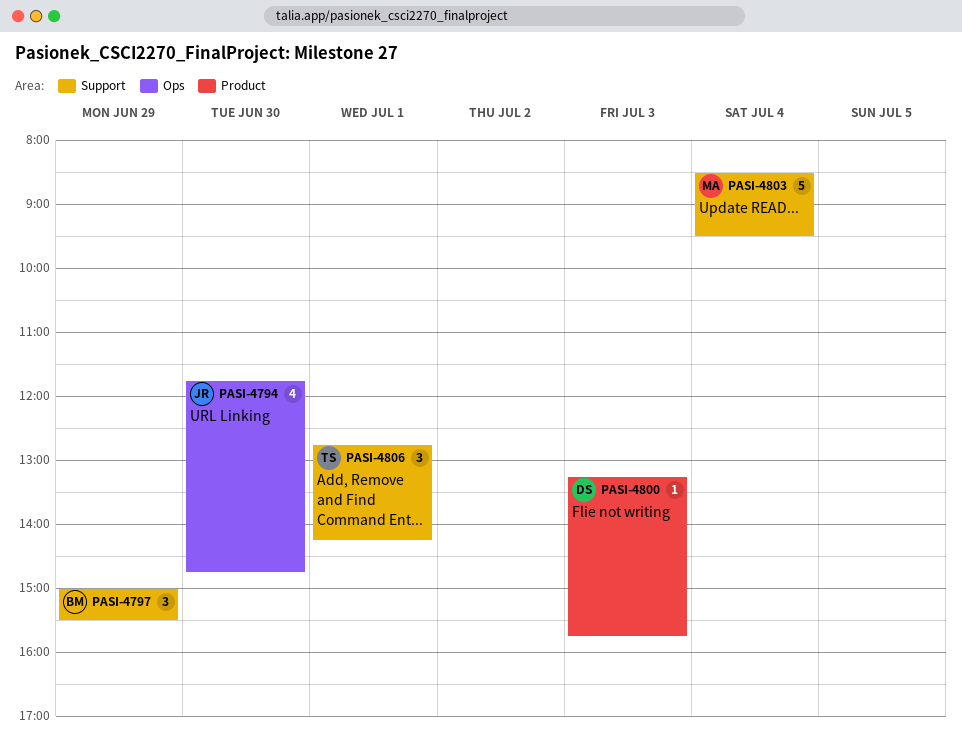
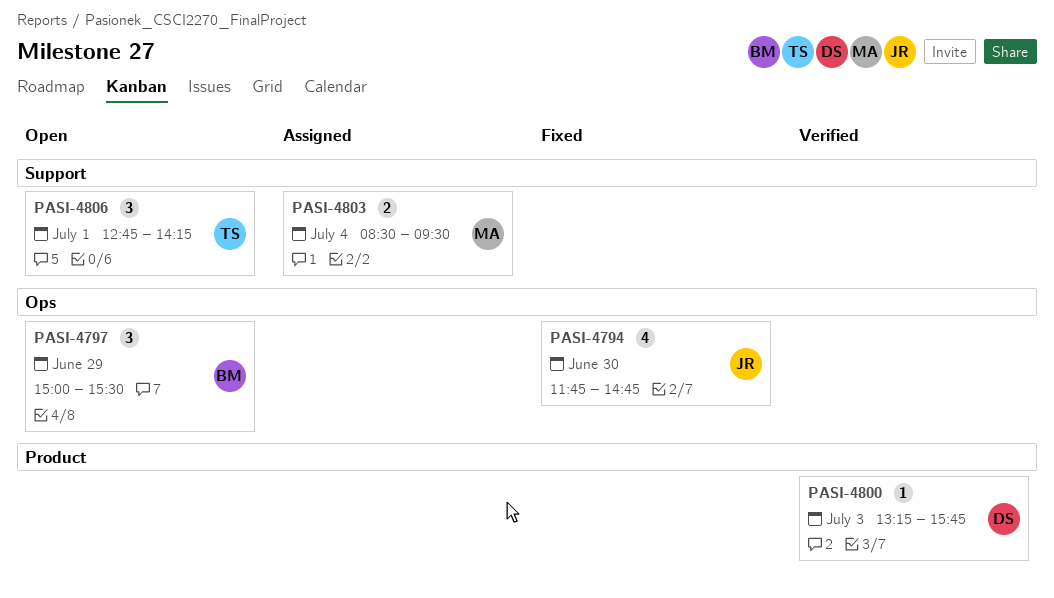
PASI-4797, label: Support -> Ops
PASI-4803, estimate: 5 -> 2

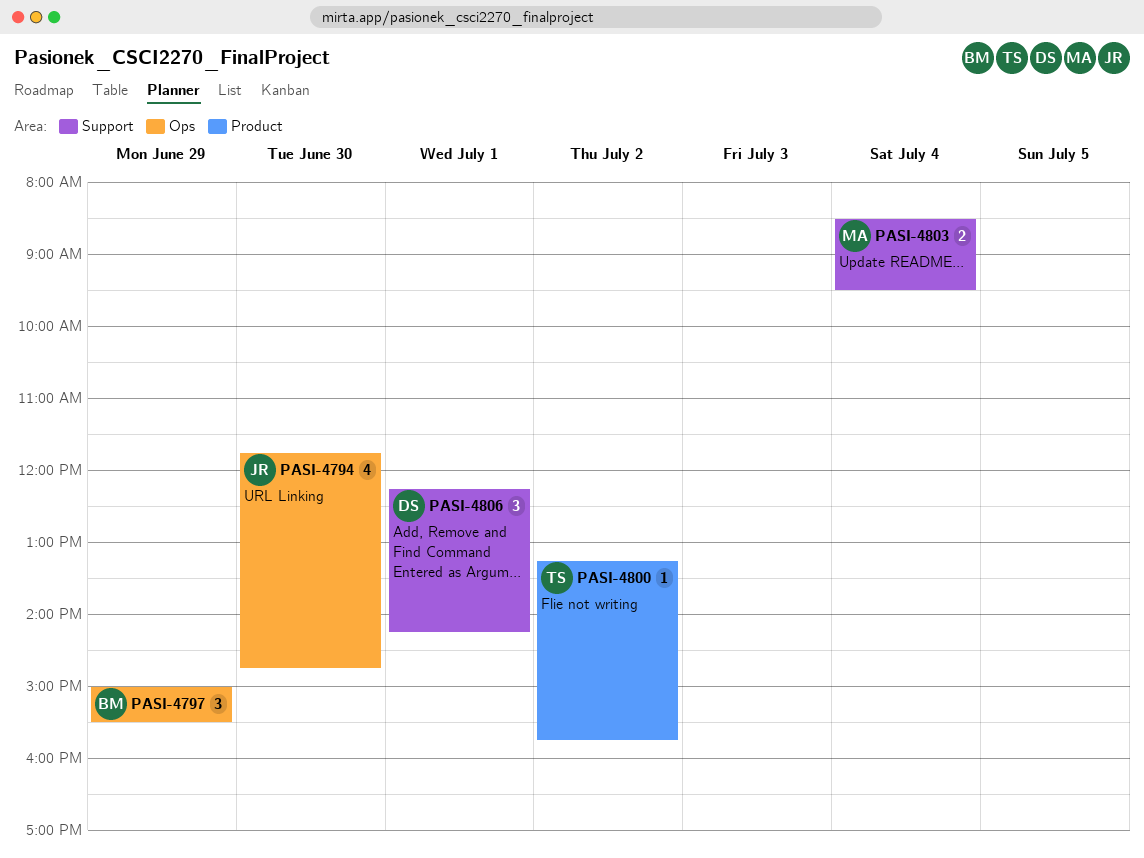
PASI-4800, owner: DS -> TS
PASI-4800, day: Jul 3 -> Jul 2
PASI-4806, owner: TS -> DS
PASI-4806, begins: 12:45 -> 12:15

